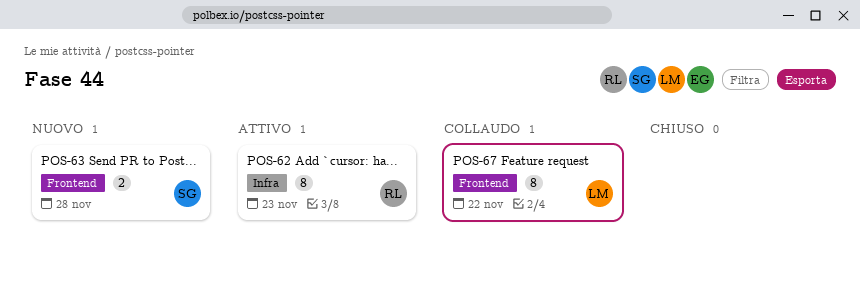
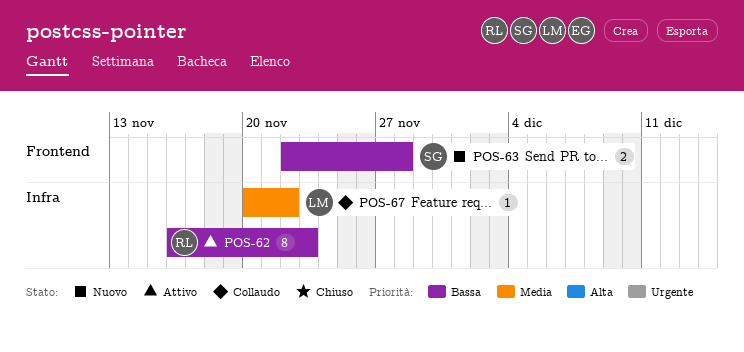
POS-67, label: Frontend -> Infra
POS-67, estimate: 8 -> 1

